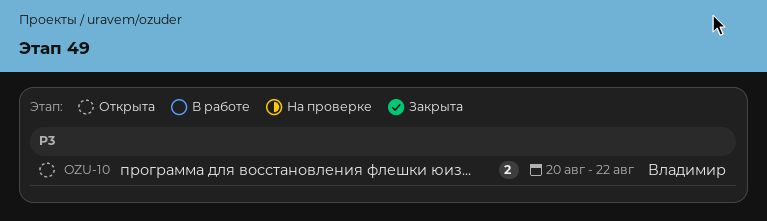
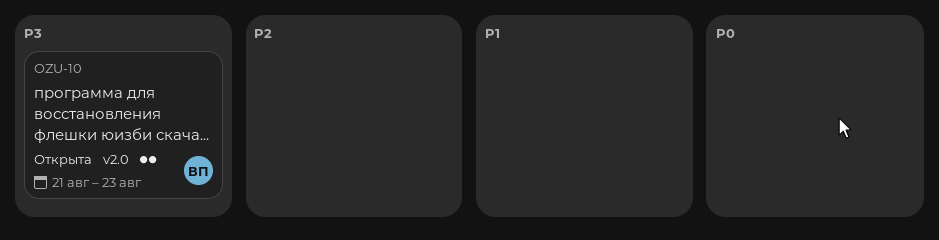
OZU-10, start: Aug 20 -> Aug 21
OZU-10, due: Aug 22 -> Aug 23

